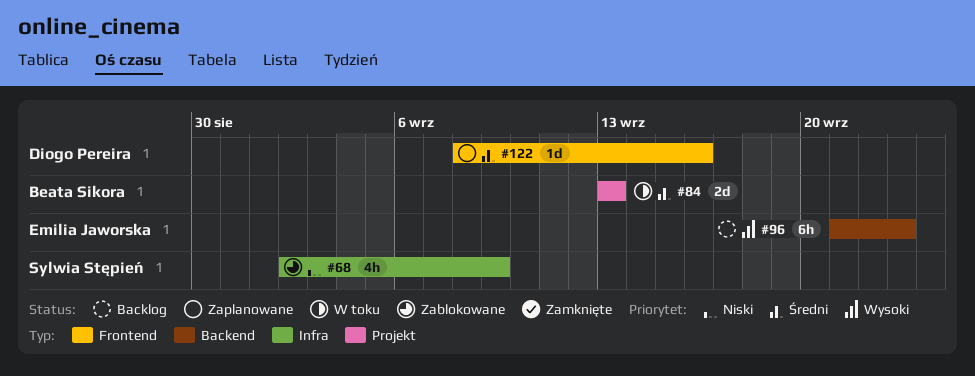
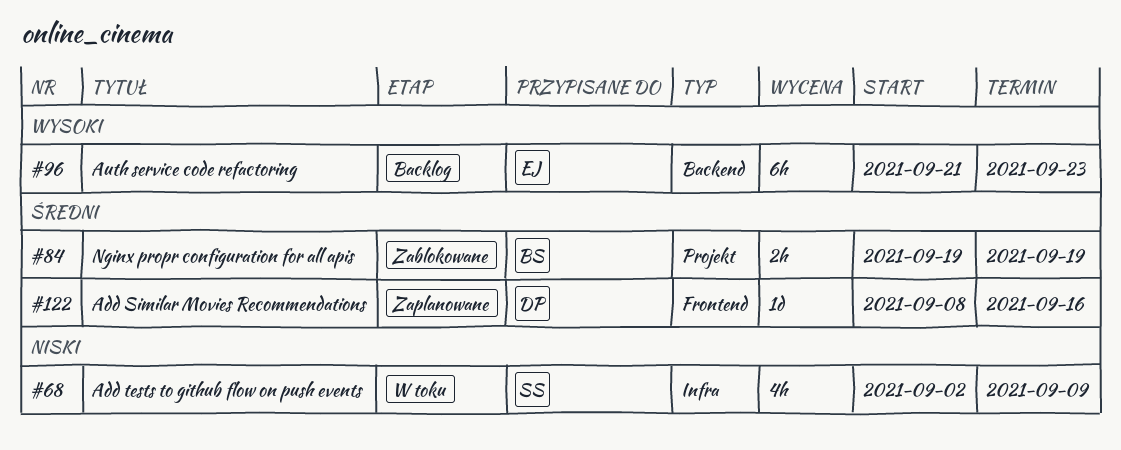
#68, status: Zablokowane -> W toku
#84, status: W toku -> Zablokowane
#84, estimate: 2d -> 2h
#84, start: Sep 13 -> Sep 19
#84, due: Sep 13 -> Sep 19

